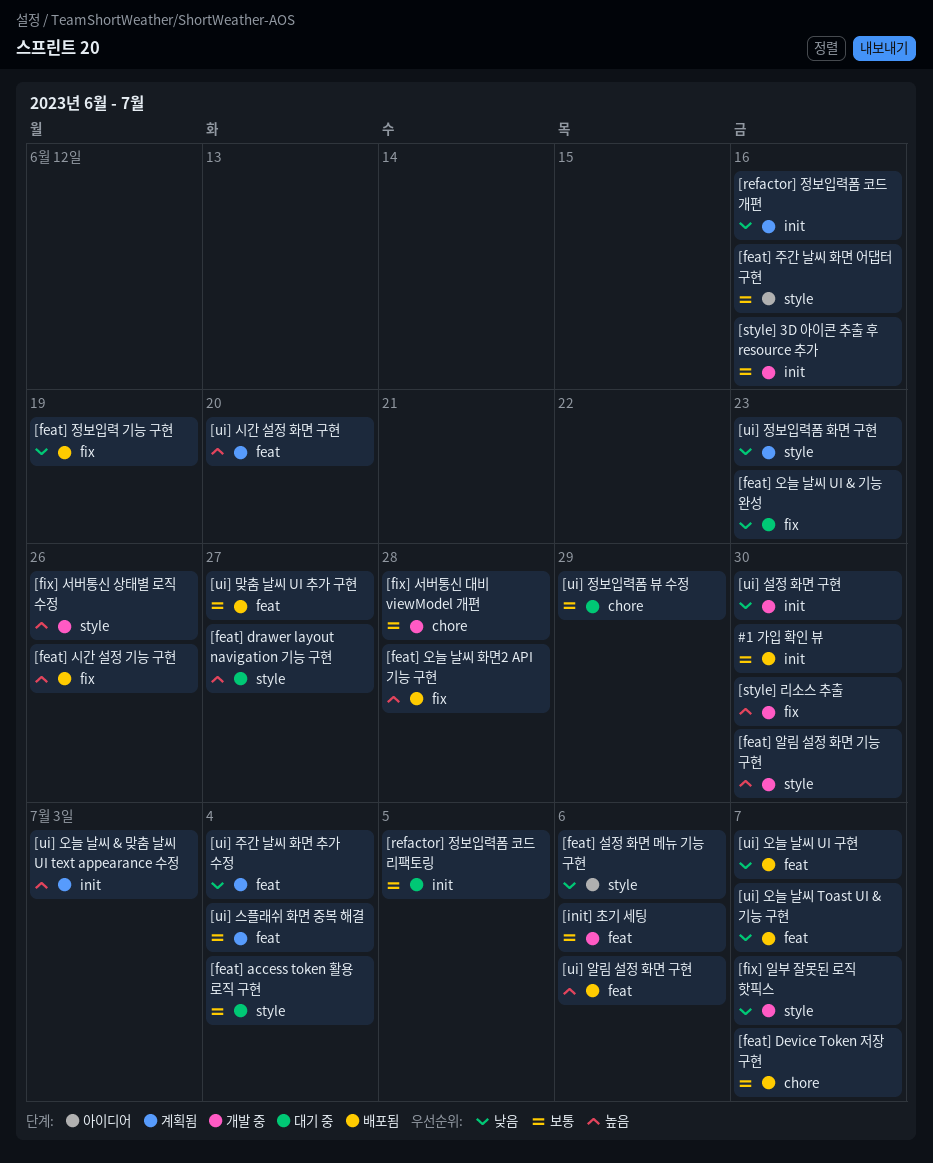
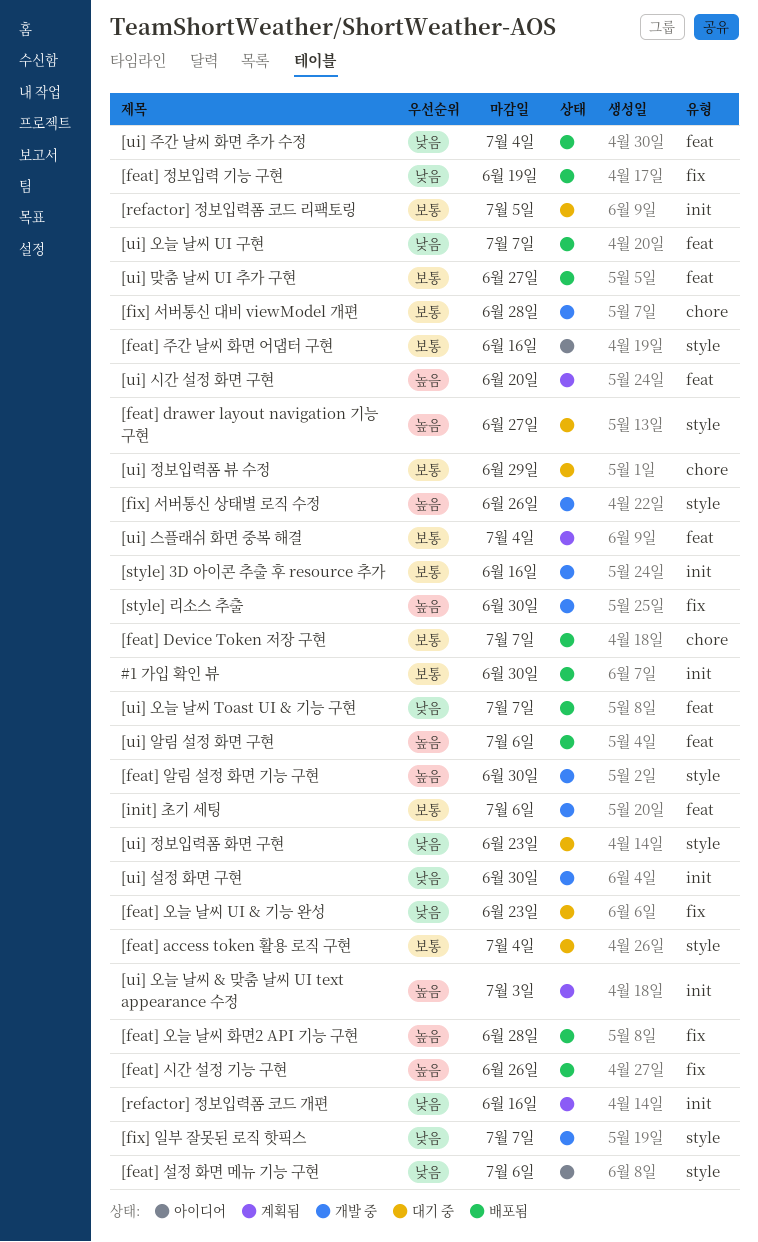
[ui] 정보입력폼 화면 구현, status: 계획됨 -> 대기 중
[ui] 주간 날씨 화면 추가 수정, status: 계획됨 -> 배포됨

